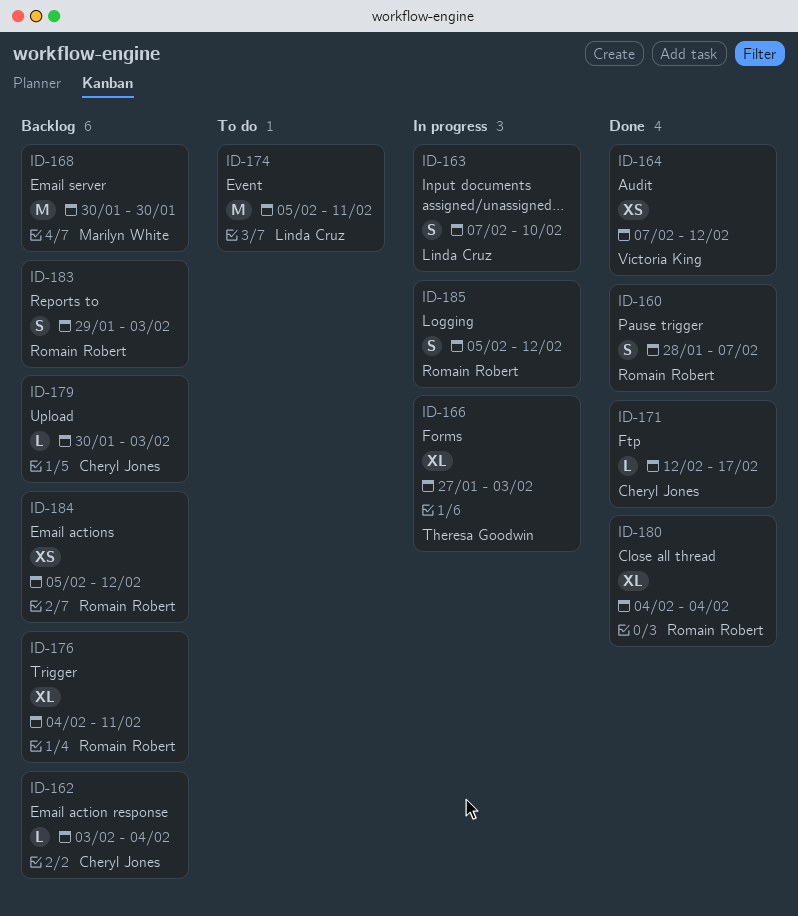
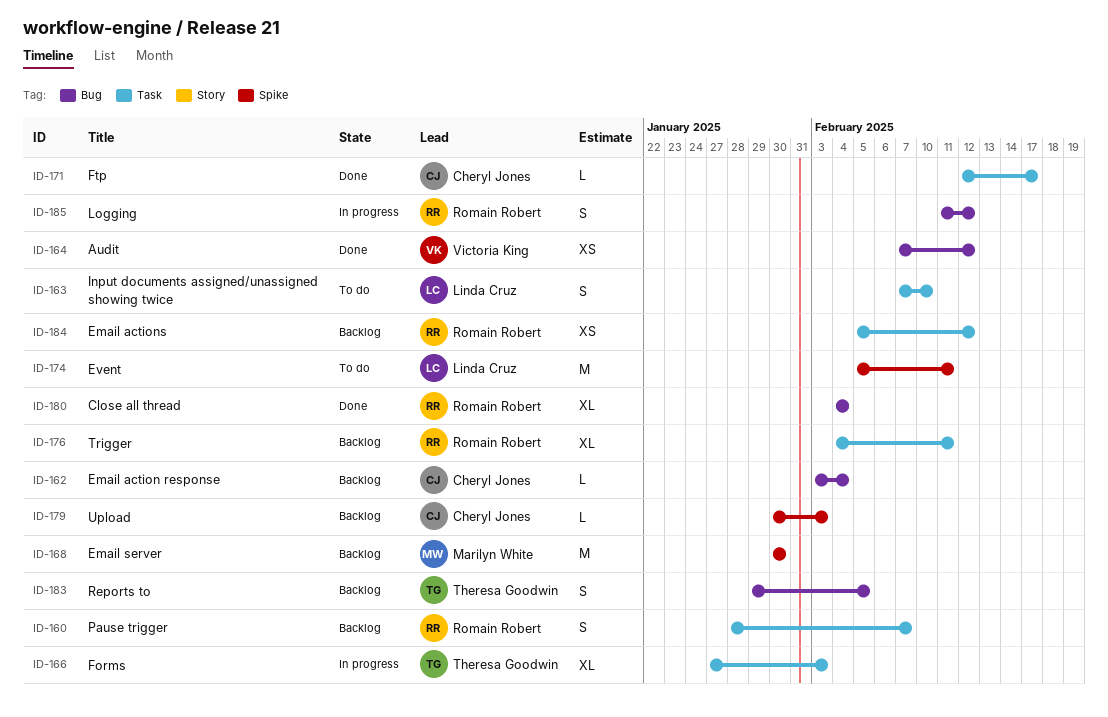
ID-160, status: Done -> Backlog
ID-163, status: In progress -> To do
ID-183, owner: Romain Robert -> Theresa Goodwin
ID-183, due: Feb 3 -> Feb 5
ID-185, start: Feb 5 -> Feb 11

